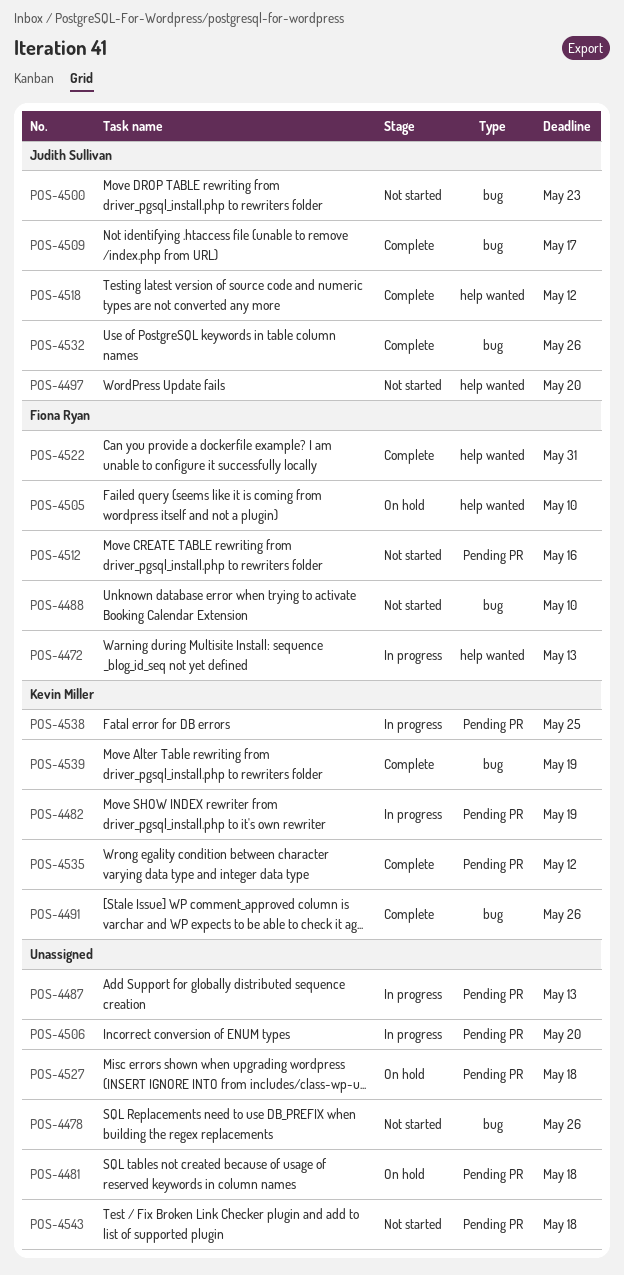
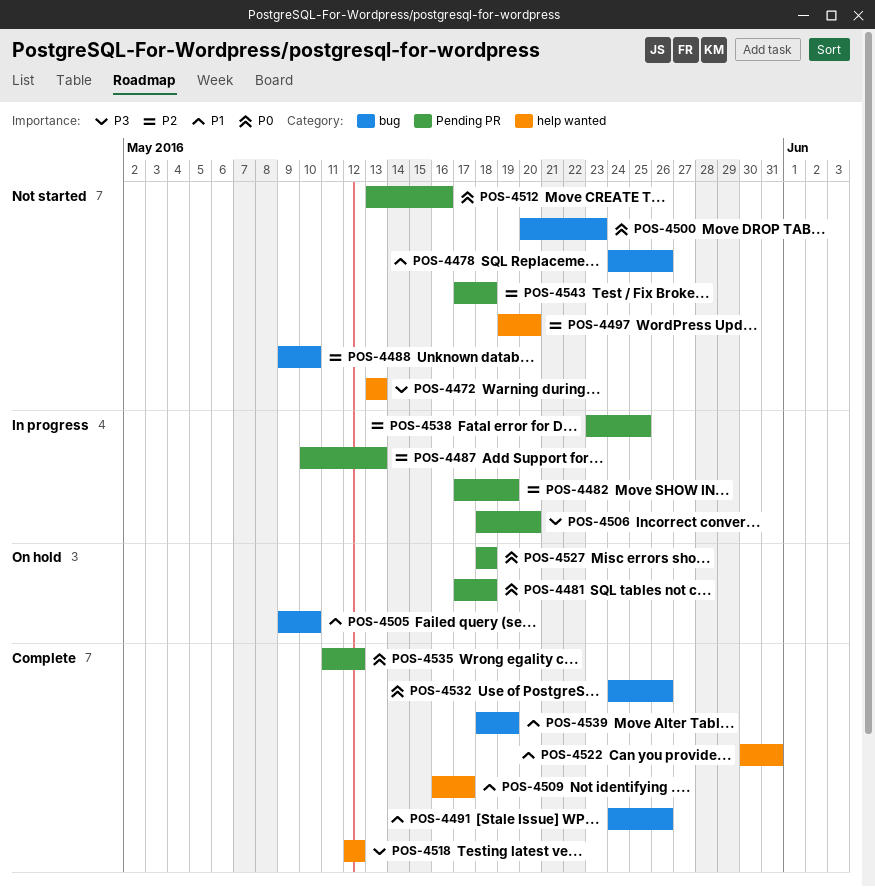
POS-4472, status: In progress -> Not started
POS-4505, label: help wanted -> bug
POS-4509, label: bug -> help wanted

